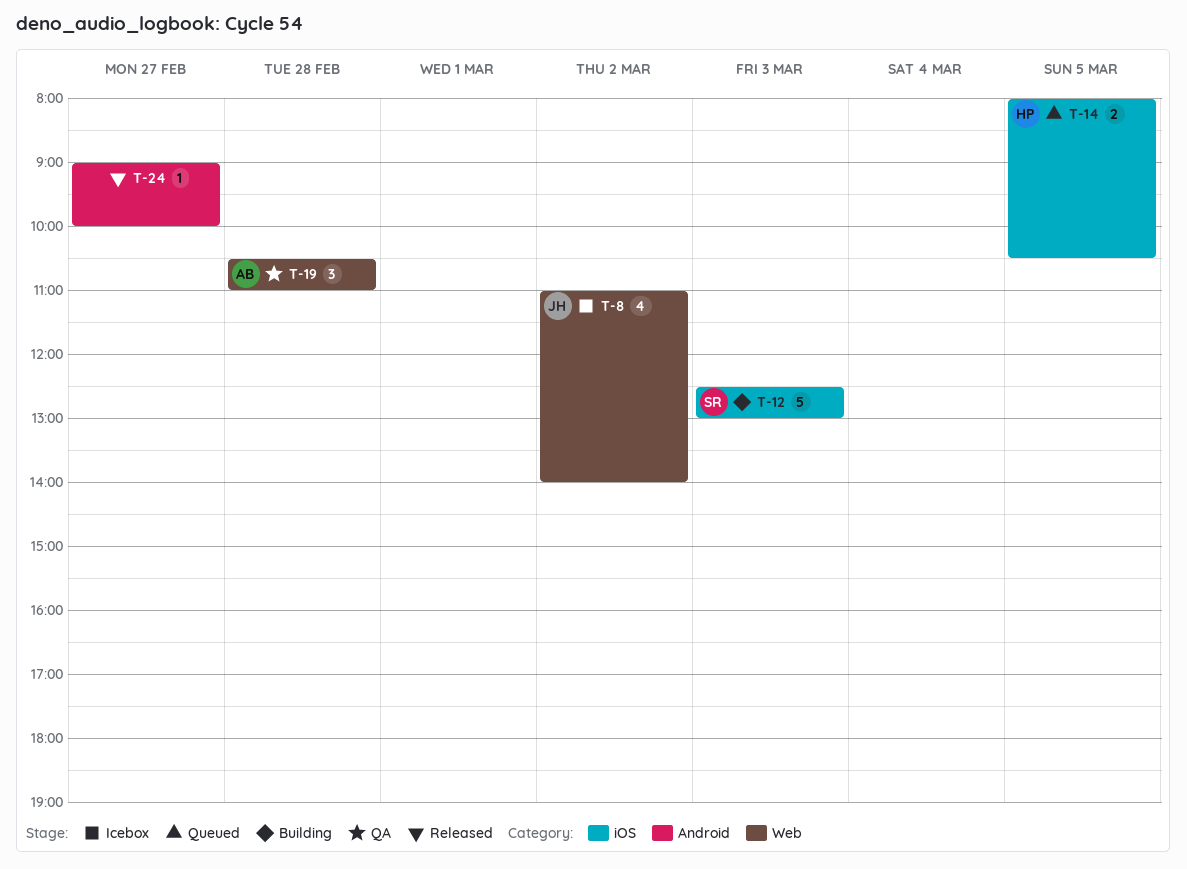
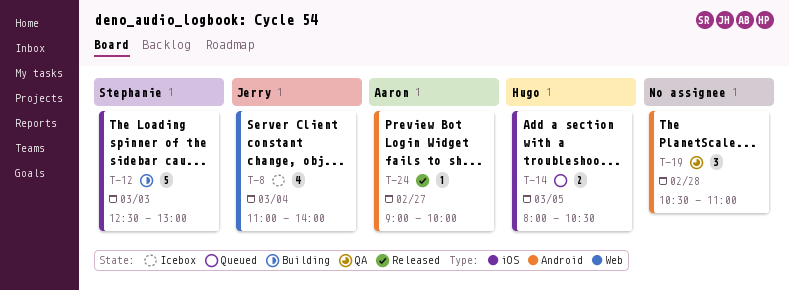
T-8, day: Mar 2 -> Mar 4
T-19, owner: Aaron -> none
T-19, label: Web -> Android
T-24, owner: none -> Aaron

